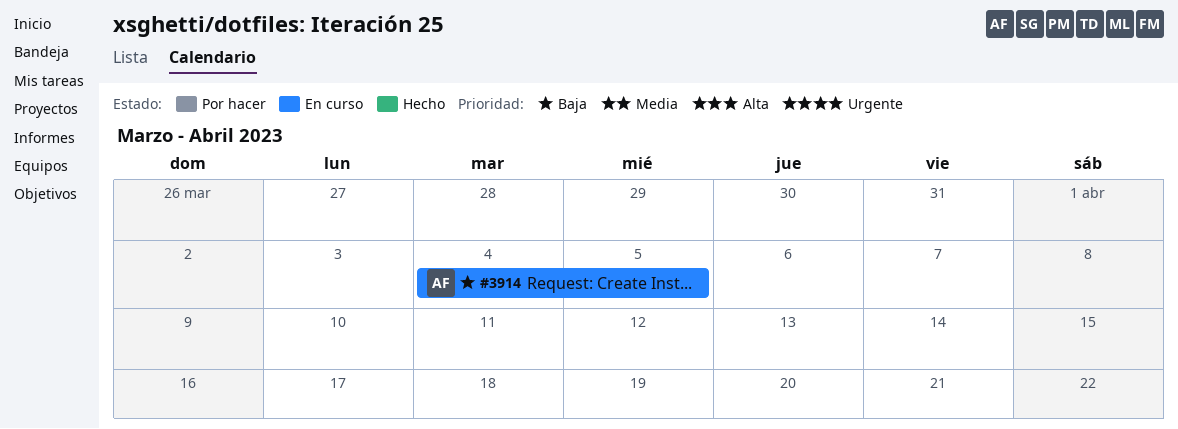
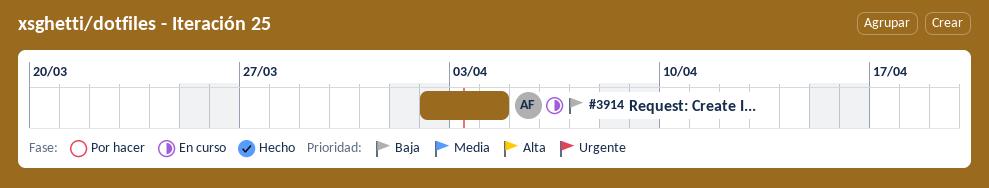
#3914, start: Apr 4 -> Apr 2
#3914, due: Apr 5 -> Apr 4

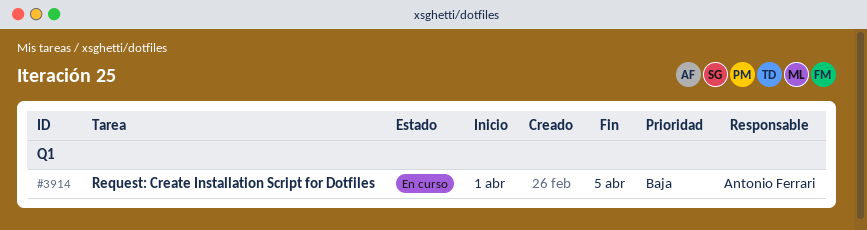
#3914, start: Apr 2 -> Apr 1
#3914, due: Apr 4 -> Apr 5

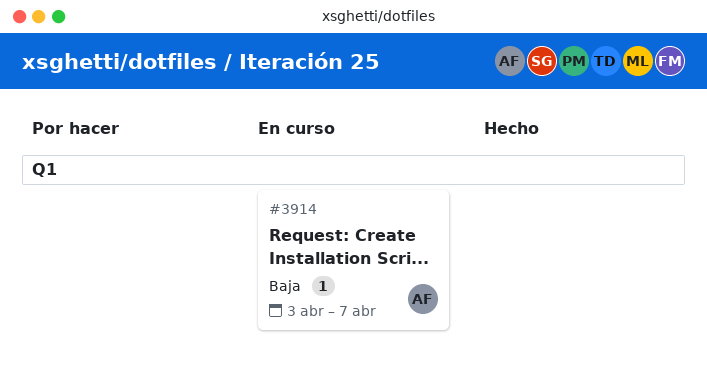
#3914, start: Apr 1 -> Apr 3
#3914, due: Apr 5 -> Apr 7

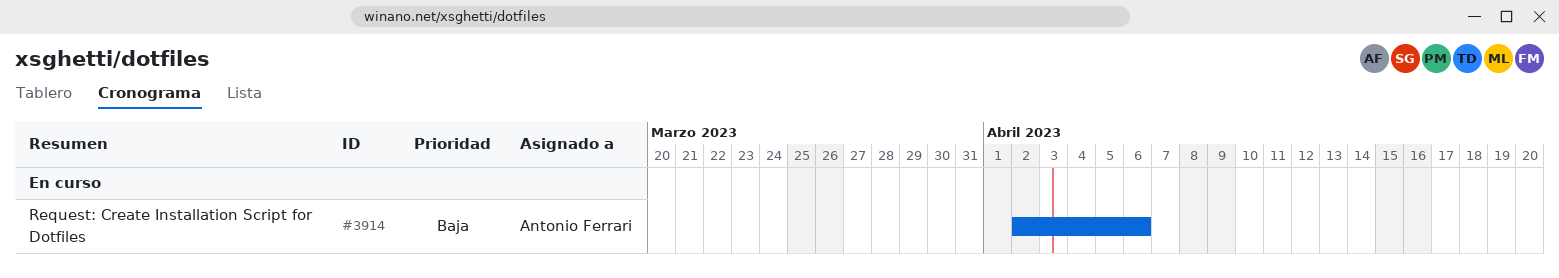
#3914, start: Apr 3 -> Apr 2
#3914, due: Apr 7 -> Apr 6

